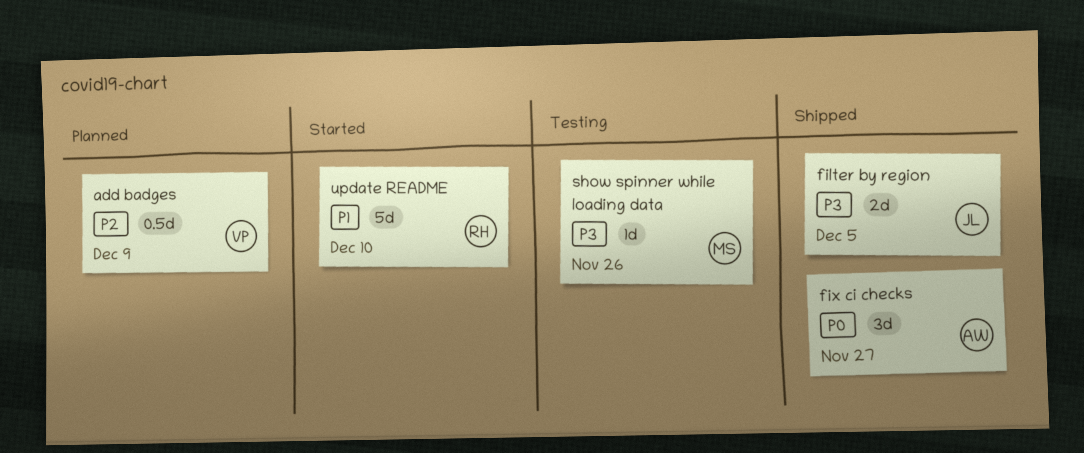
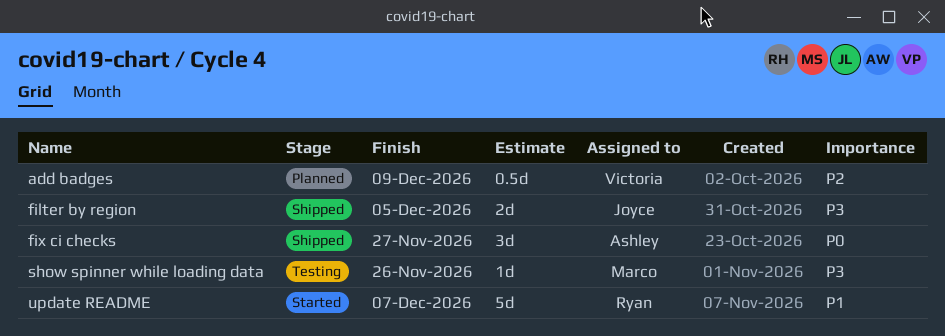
update README, due: Dec 10 -> Dec 7

